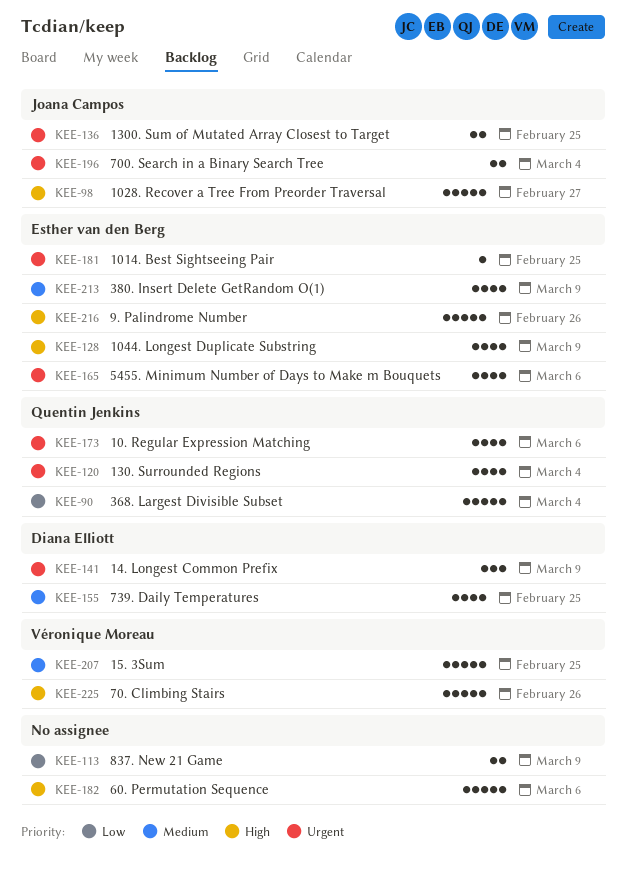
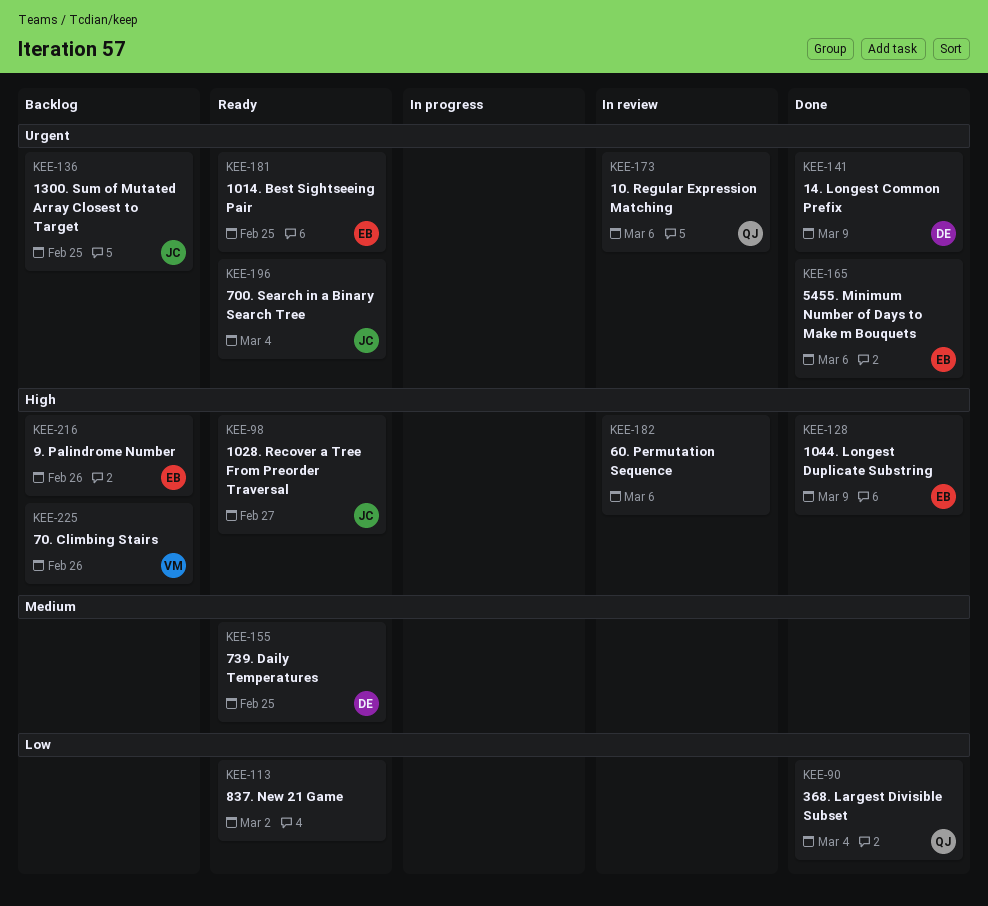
KEE-113, due: Mar 9 -> Mar 2
KEE-120: present -> none
KEE-207: present -> none
KEE-213: present -> none

